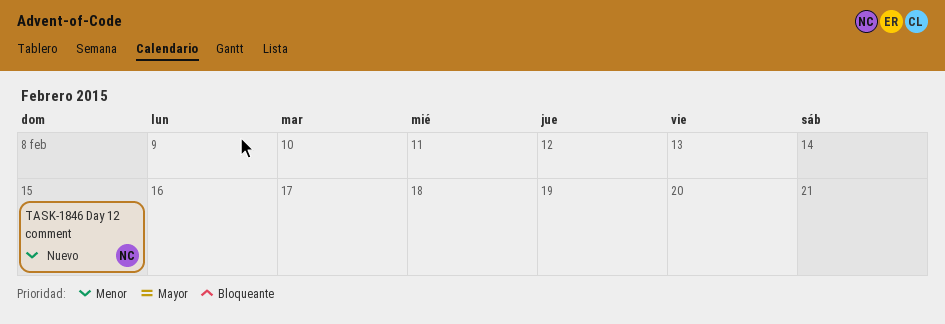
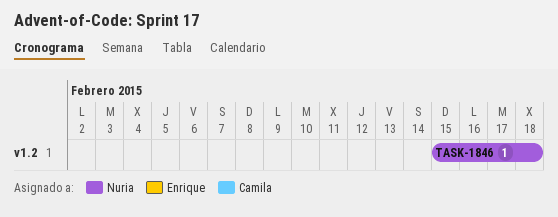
TASK-1846, due: Feb 15 -> Feb 18

